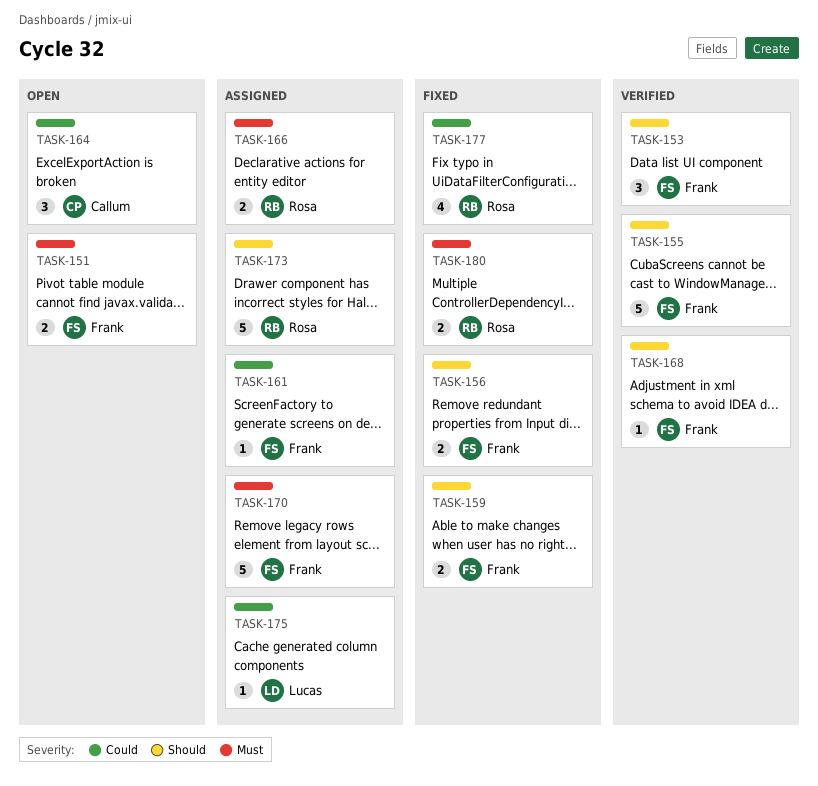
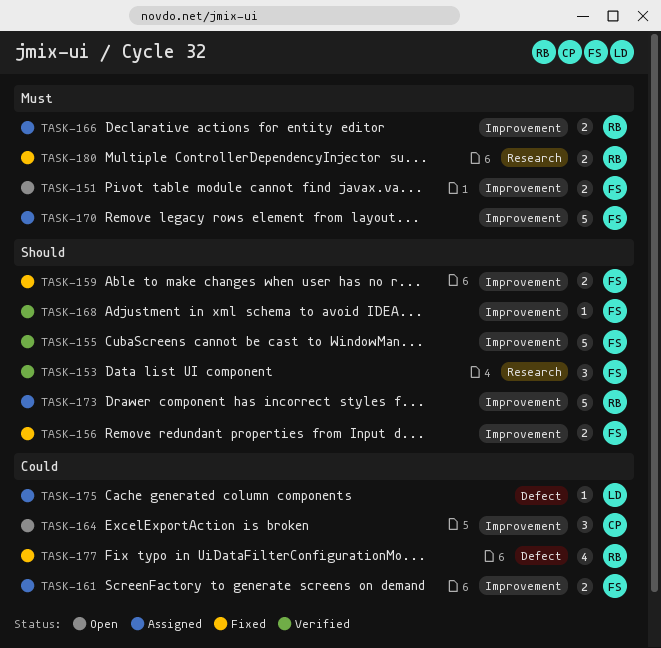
TASK-161, estimate: 1 -> 2

